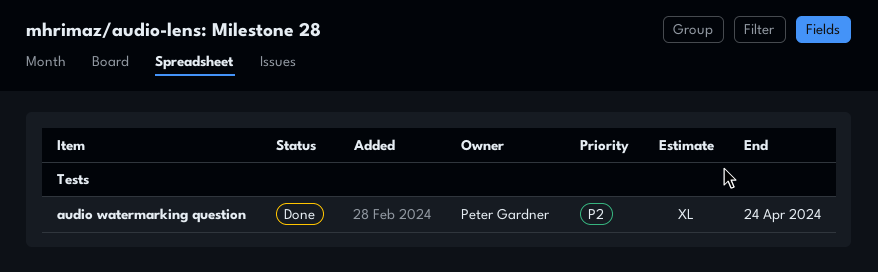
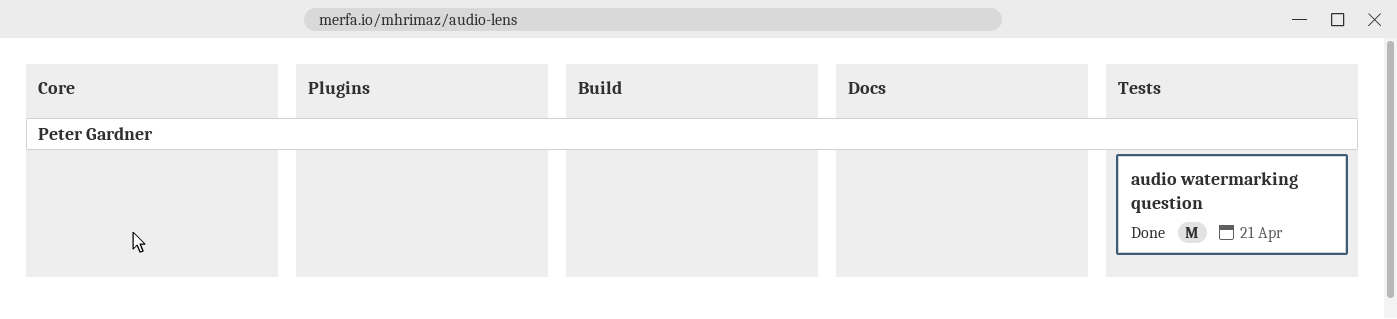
audio watermarking question, estimate: XL -> M
audio watermarking question, due: Apr 24 -> Apr 21

